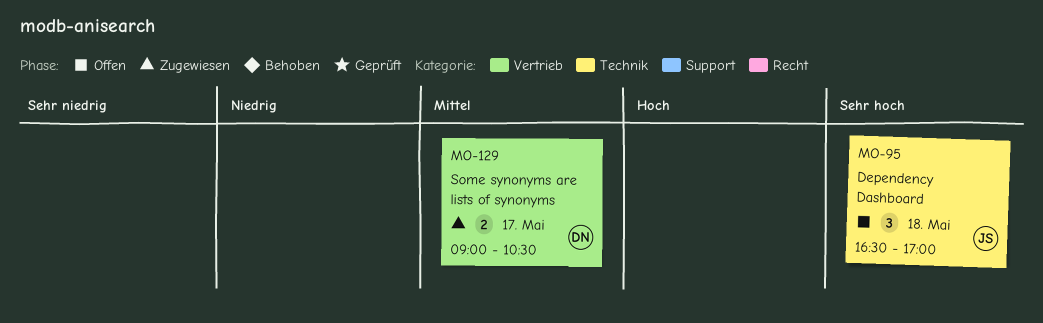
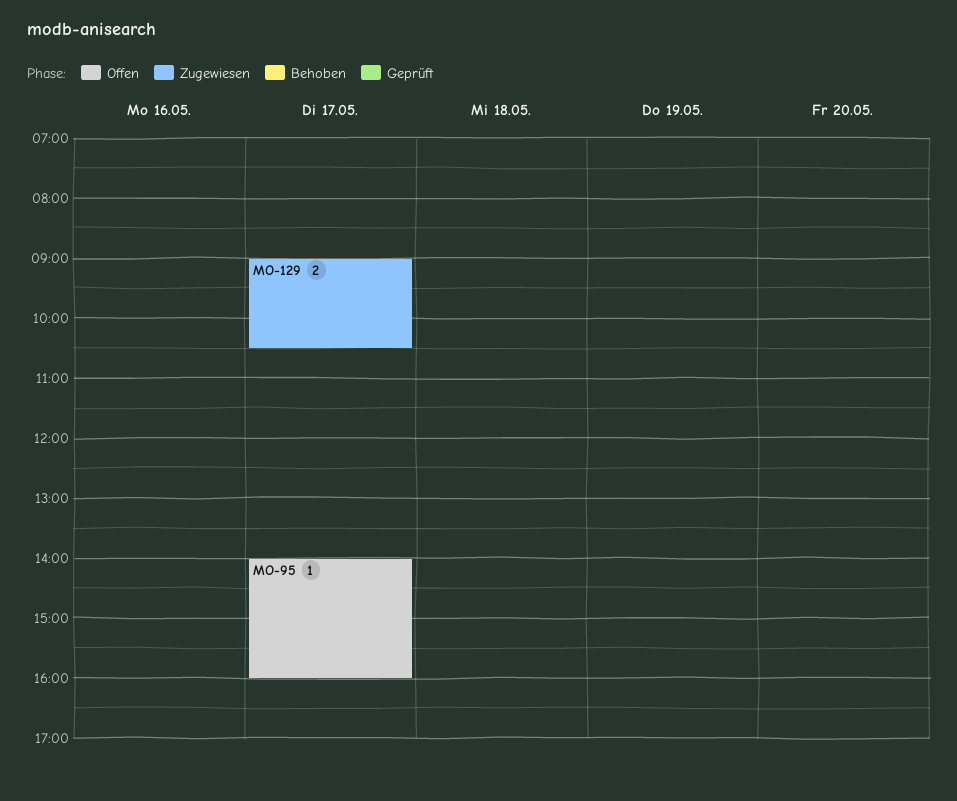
MO-95, estimate: 3 -> 1
MO-95, day: May 18 -> May 17
MO-95, begins: 16:30 -> 14:00
MO-95, ends: 17:00 -> 16:00

